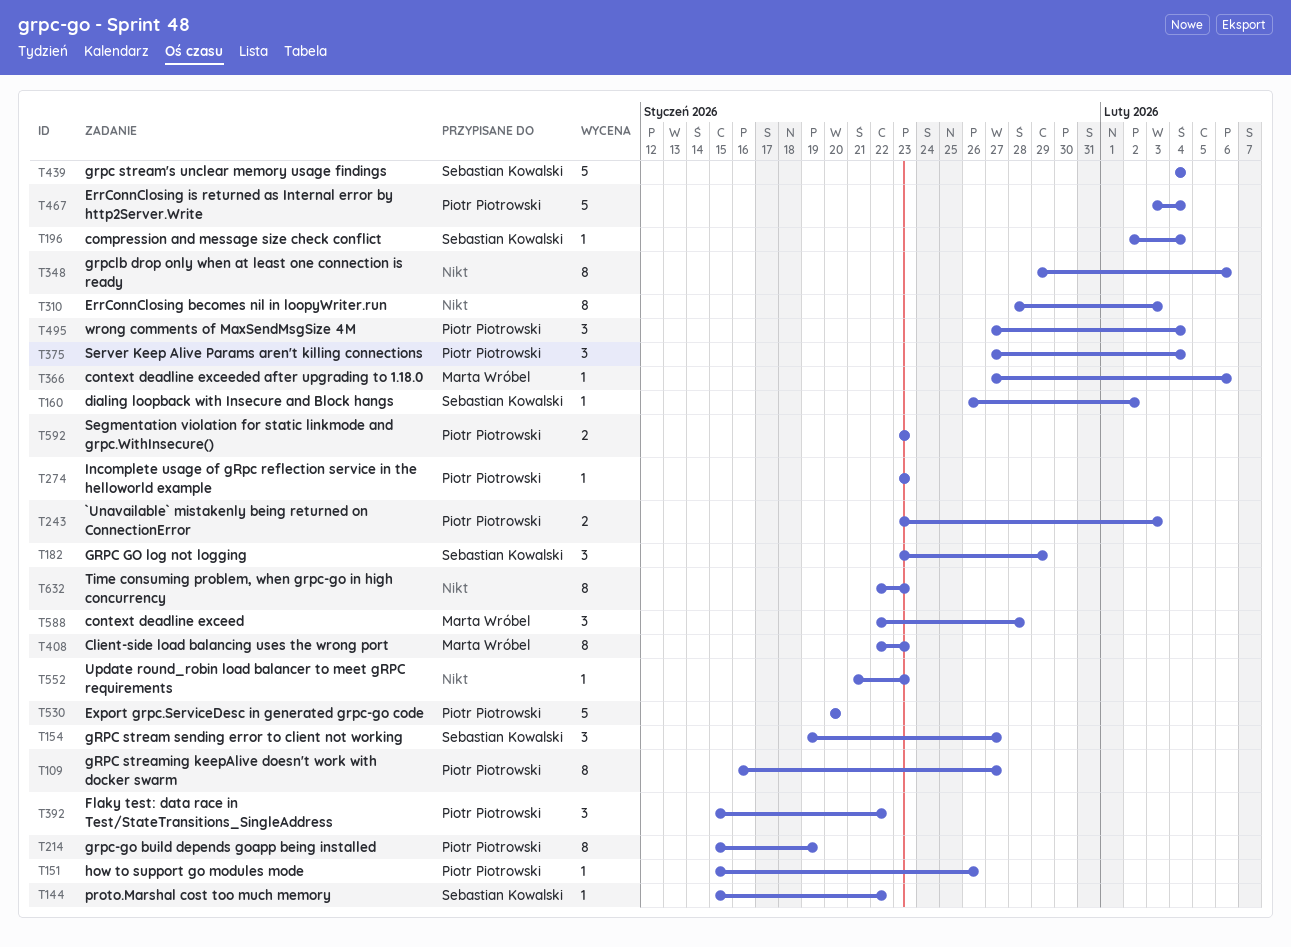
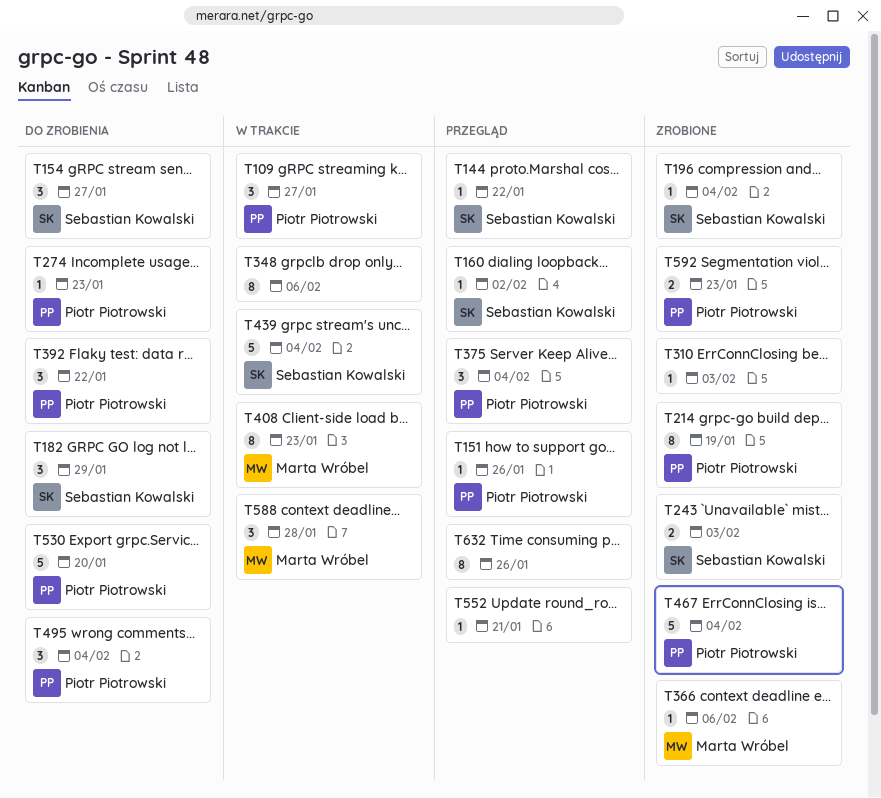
T109, estimate: 8 -> 3
T243, owner: Piotr Piotrowski -> Sebastian Kowalski
T310, estimate: 8 -> 1
T552, due: Jan 23 -> Jan 21
T632, due: Jan 23 -> Jan 26

